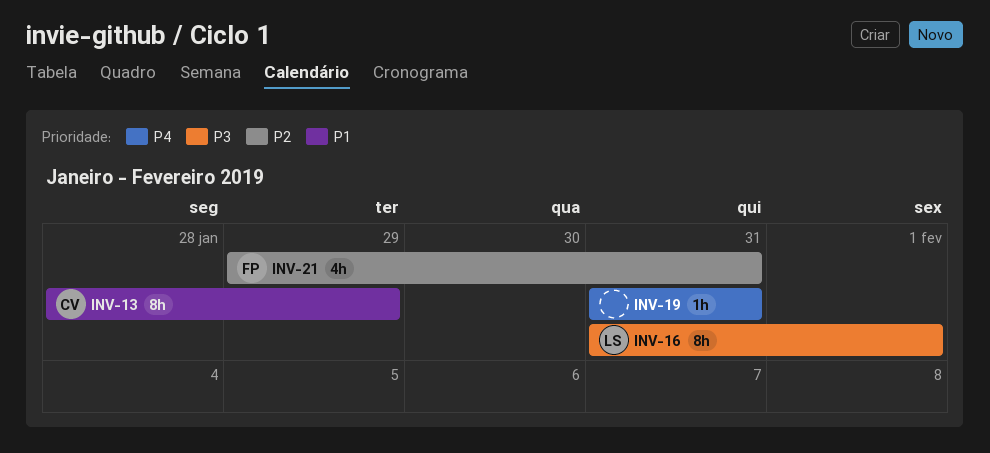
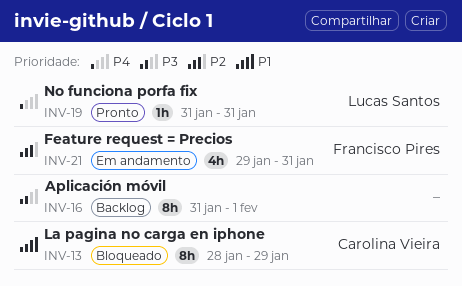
INV-16, owner: Lucas Santos -> none
INV-19, owner: none -> Lucas Santos

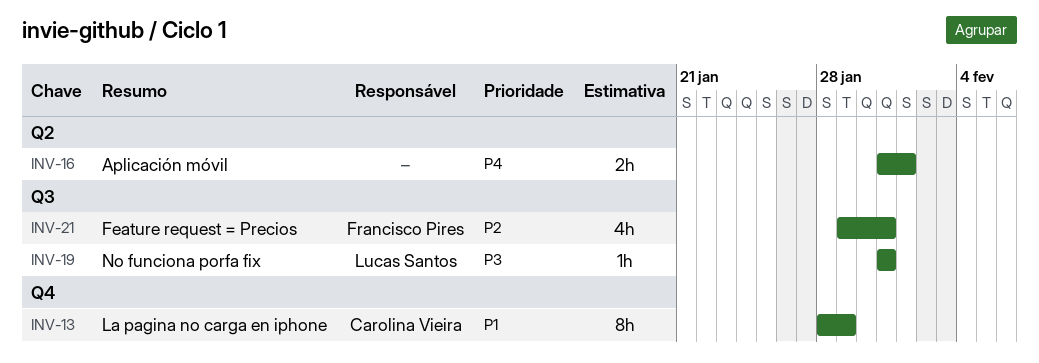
INV-16, priority: P3 -> P4
INV-16, estimate: 8h -> 2h
INV-19, priority: P4 -> P3

